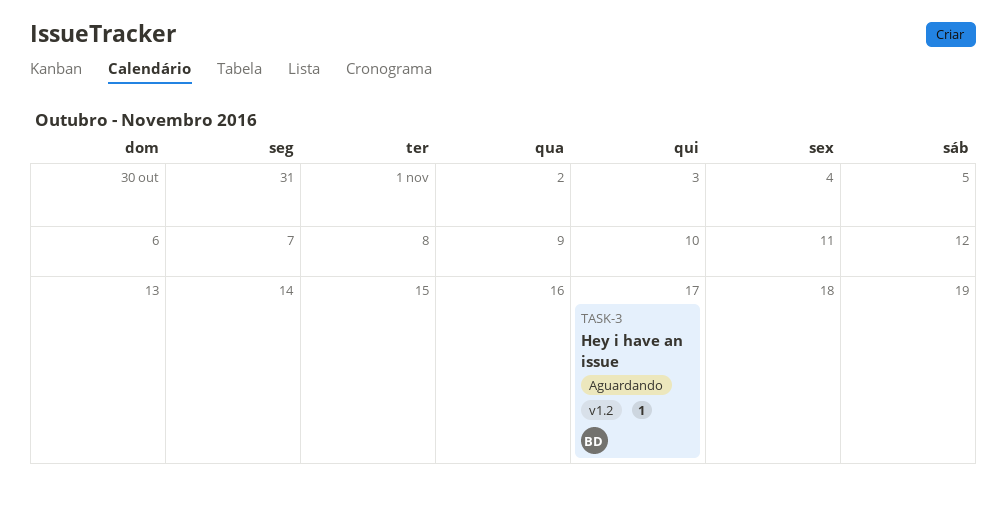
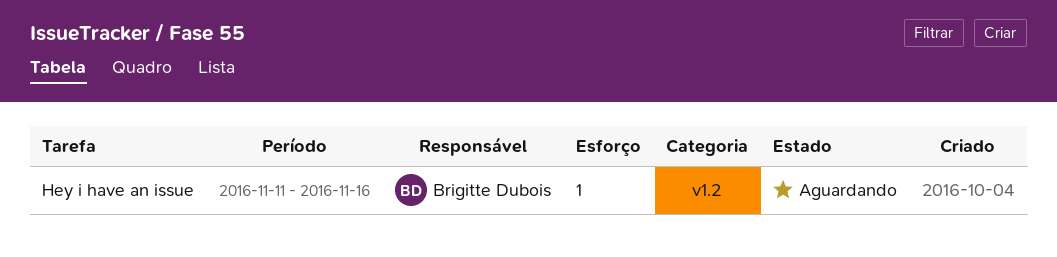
Hey i have an issue, due: Nov 17 -> Nov 16

